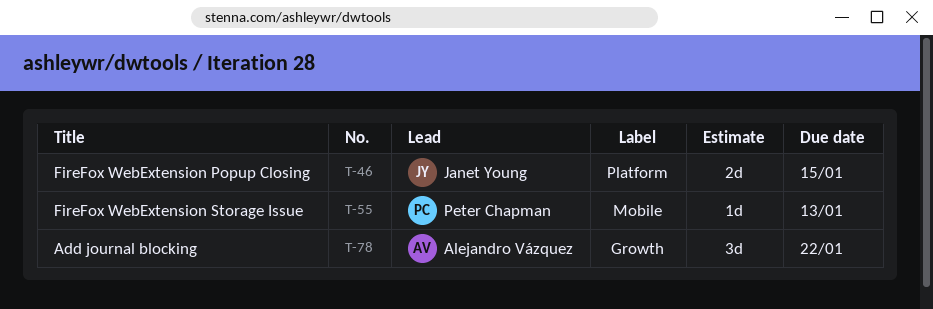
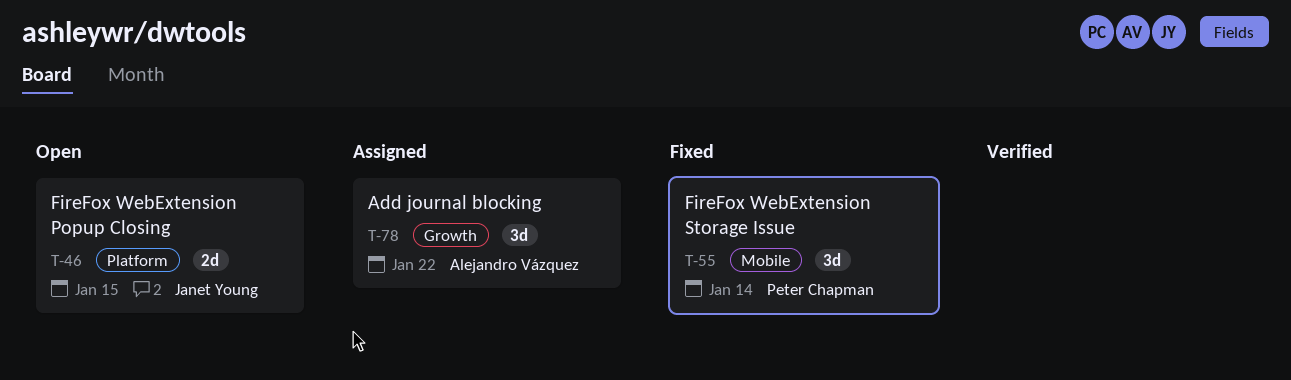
T-55, estimate: 1d -> 3d
T-55, due: Jan 13 -> Jan 14

